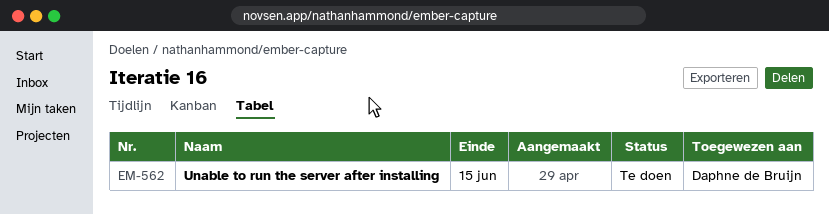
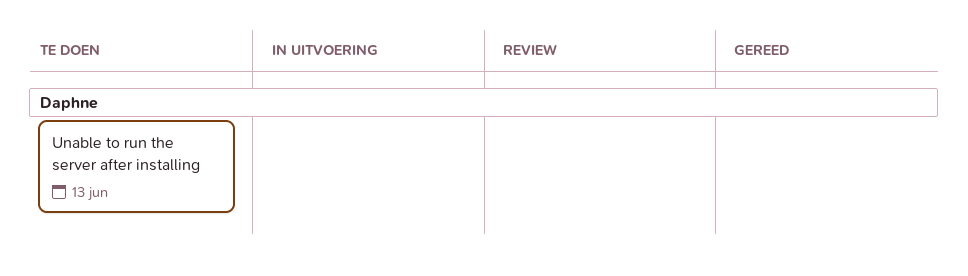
Unable to run the server after installing, due: Jun 15 -> Jun 13

